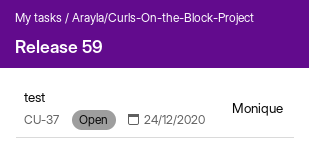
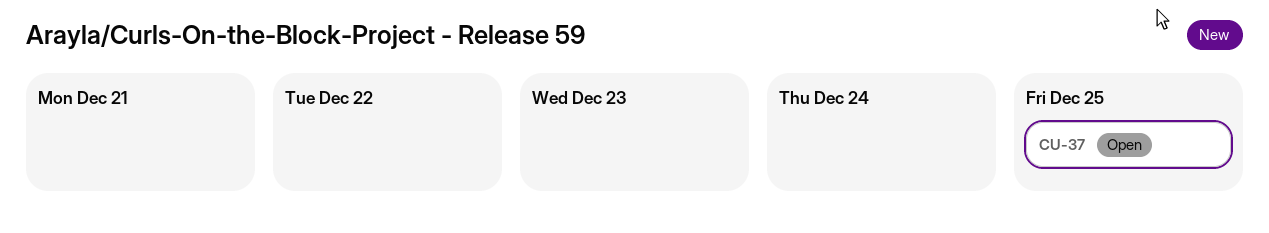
CU-37, due: Dec 24 -> Dec 25

